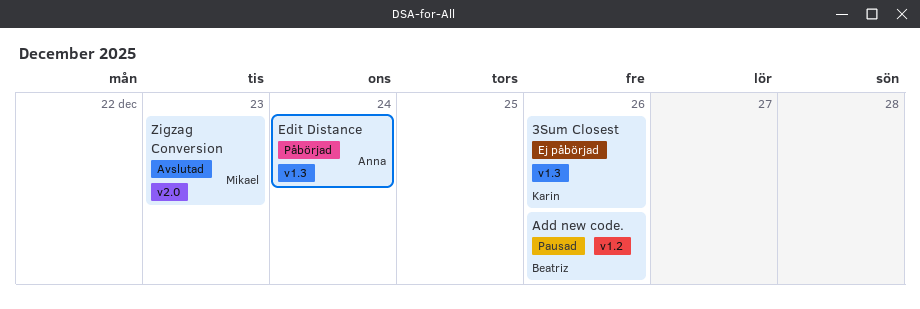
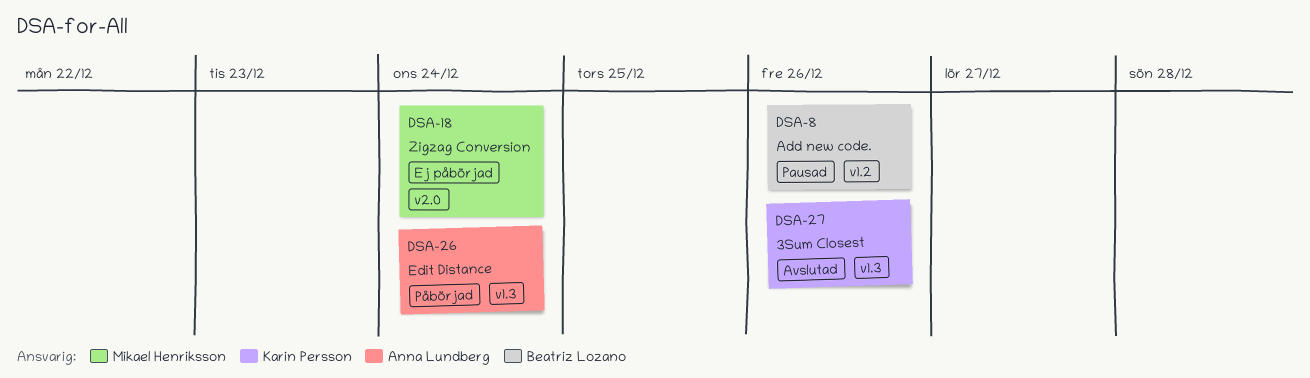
3Sum Closest, status: Ej påbörjad -> Avslutad
Zigzag Conversion, status: Avslutad -> Ej påbörjad
Zigzag Conversion, due: Dec 23 -> Dec 24

